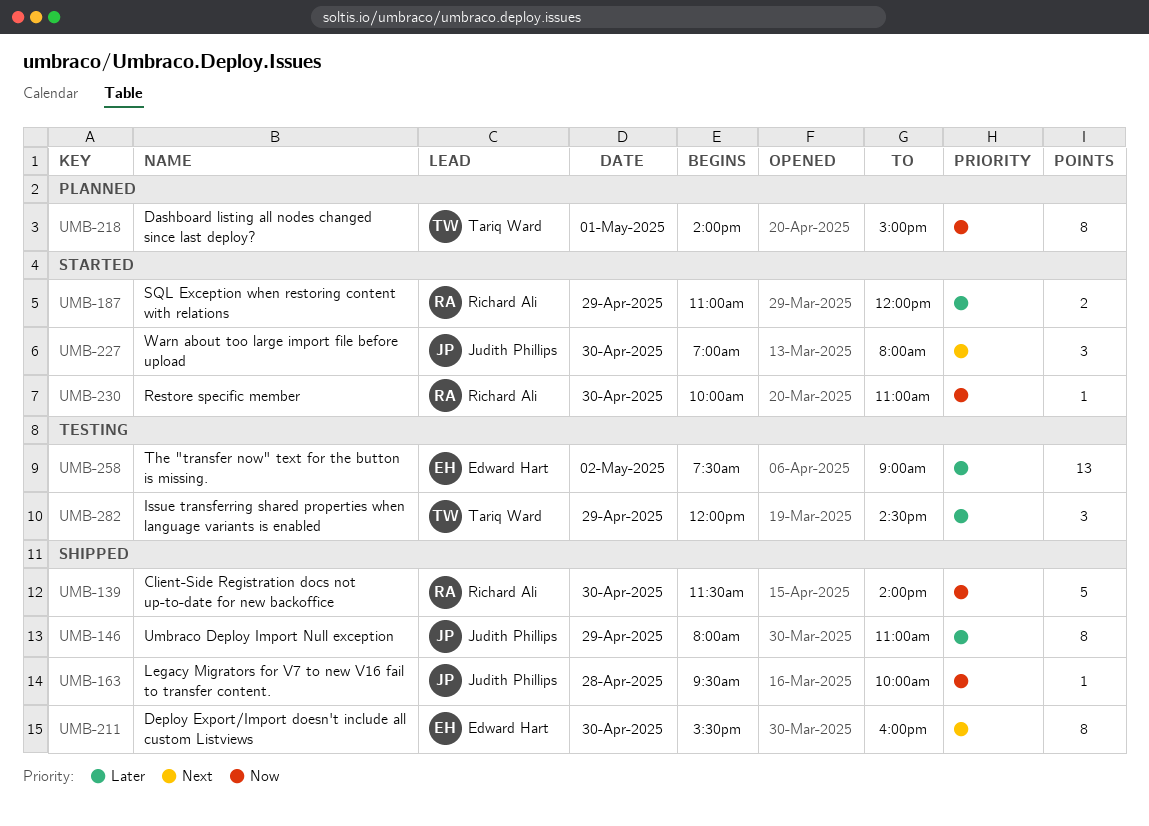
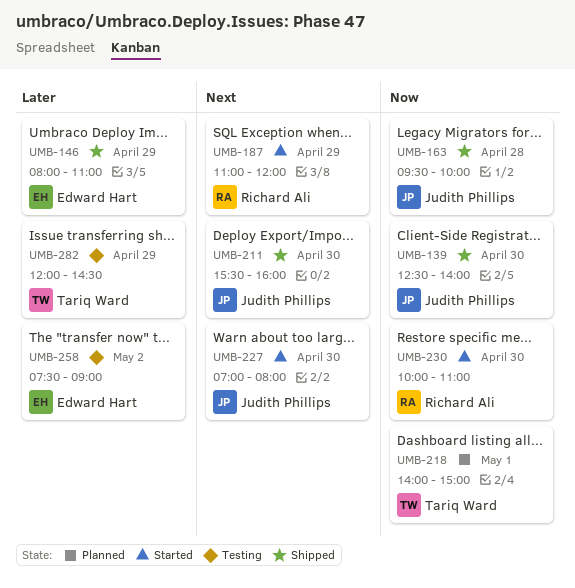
UMB-139, owner: Richard Ali -> Judith Phillips
UMB-139, begins: 11:30 -> 12:30
UMB-146, owner: Judith Phillips -> Edward Hart
UMB-187, priority: Later -> Next
UMB-211, owner: Edward Hart -> Judith Phillips

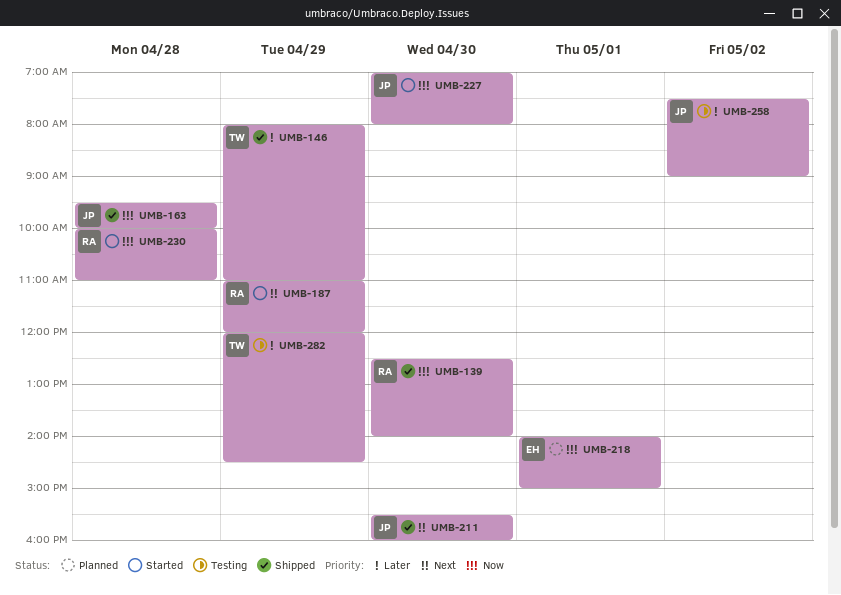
UMB-139, owner: Judith Phillips -> Richard Ali
UMB-146, owner: Edward Hart -> Tariq Ward
UMB-218, owner: Tariq Ward -> Edward Hart
UMB-227, priority: Next -> Now
UMB-230, day: Apr 30 -> Apr 28
UMB-258, owner: Edward Hart -> Judith Phillips

